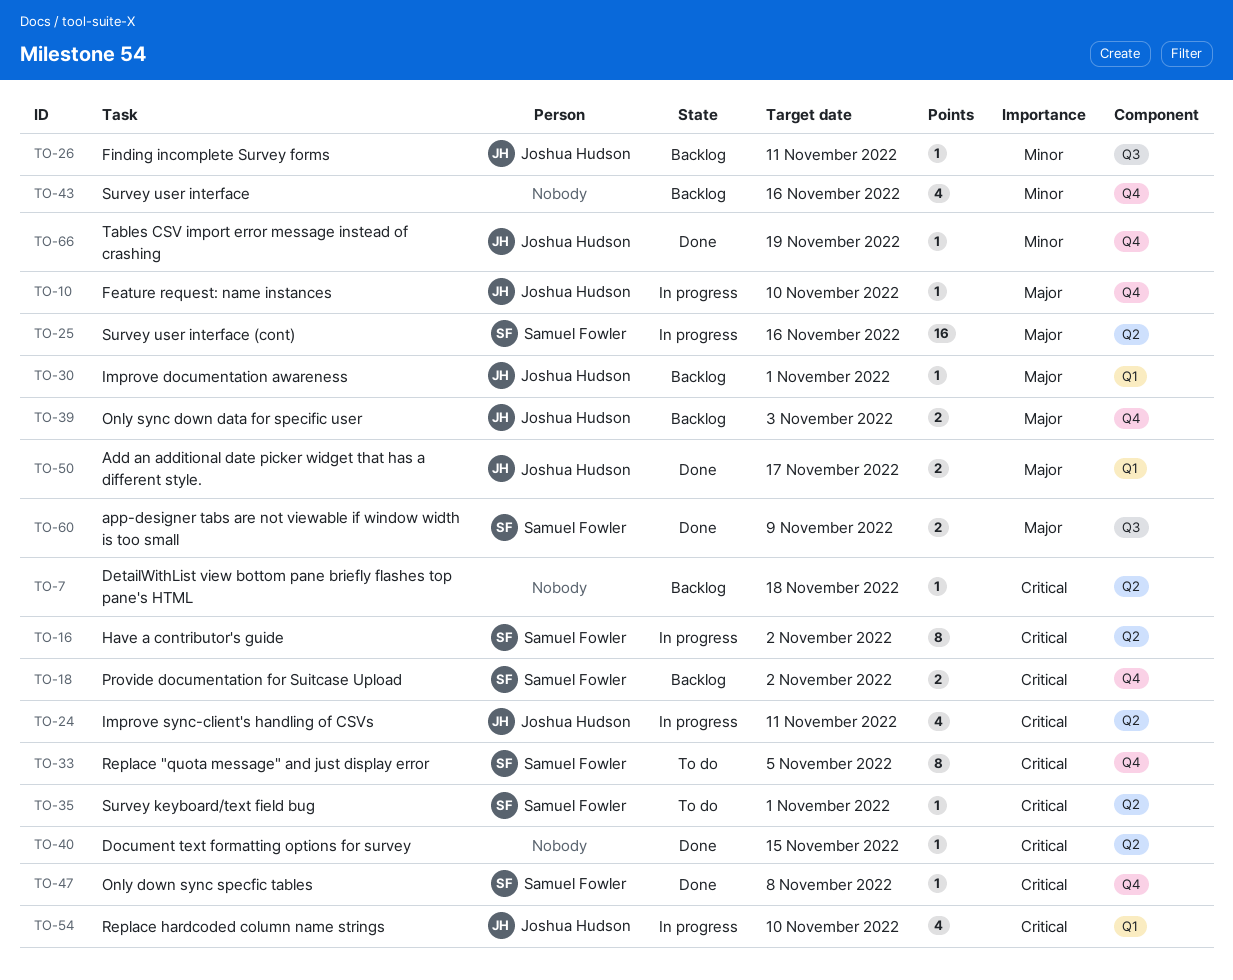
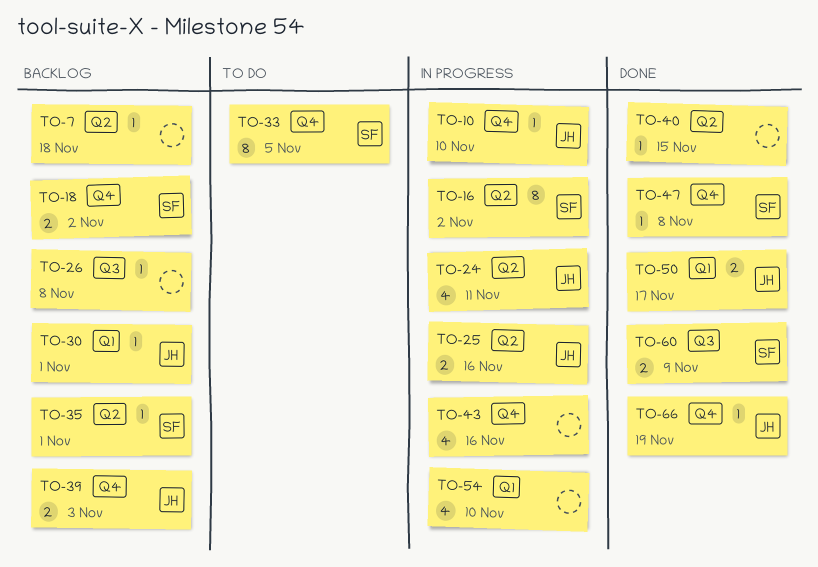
TO-25, owner: Samuel Fowler -> Joshua Hudson
TO-25, estimate: 16 -> 2
TO-26, owner: Joshua Hudson -> none
TO-26, due: Nov 11 -> Nov 8
TO-35, status: To do -> Backlog
TO-43, status: Backlog -> In progress
TO-54, owner: Joshua Hudson -> none

